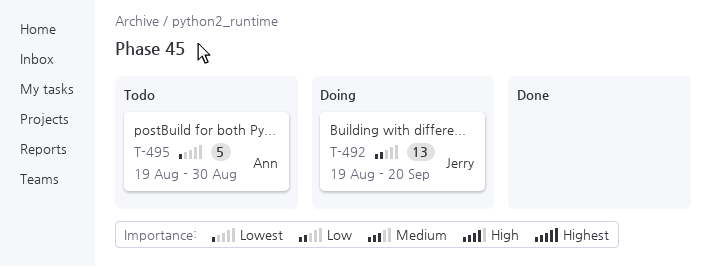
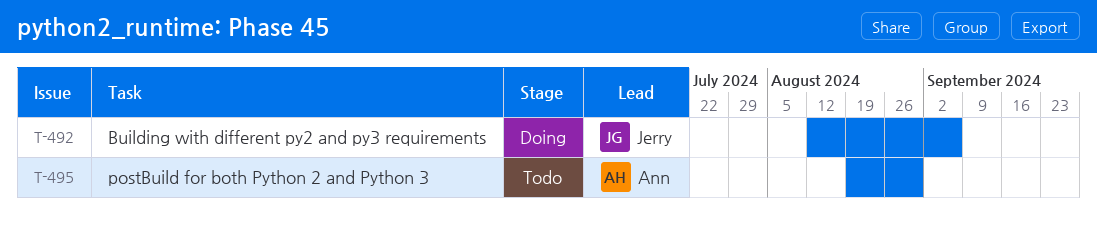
T-492, start: Aug 19 -> Aug 12
T-492, due: Sep 20 -> Sep 6

